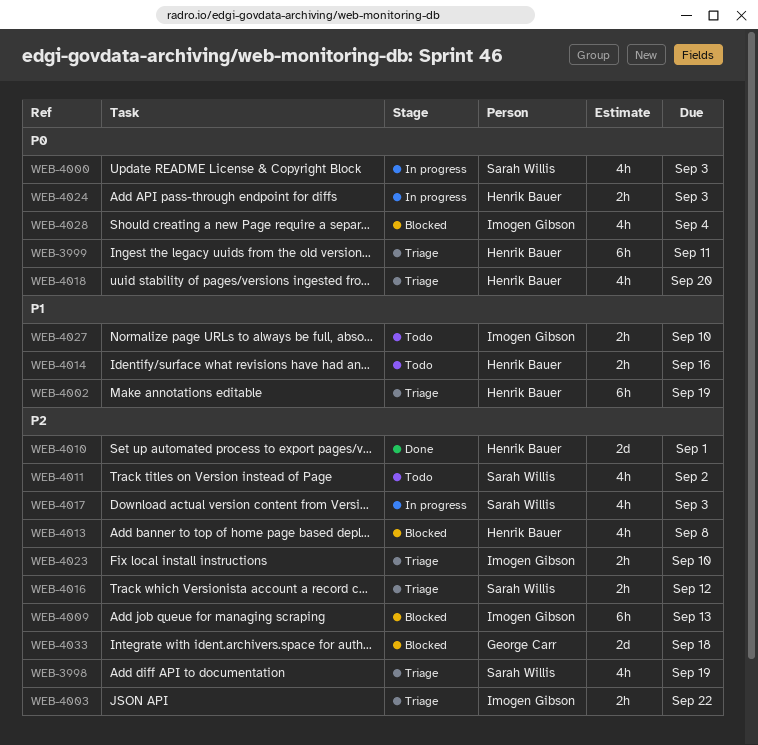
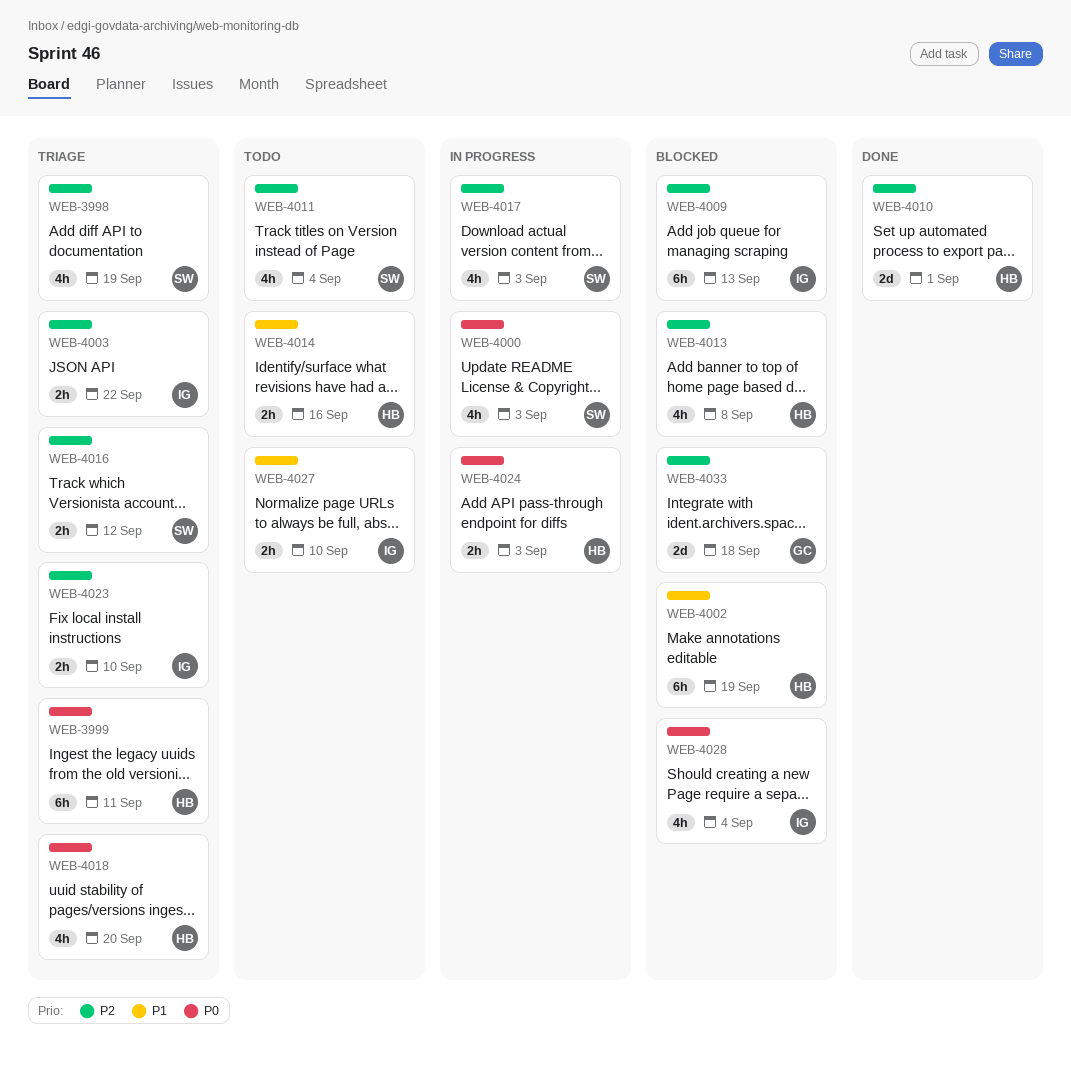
WEB-4002, status: Triage -> Blocked
WEB-4011, due: Sep 2 -> Sep 4

